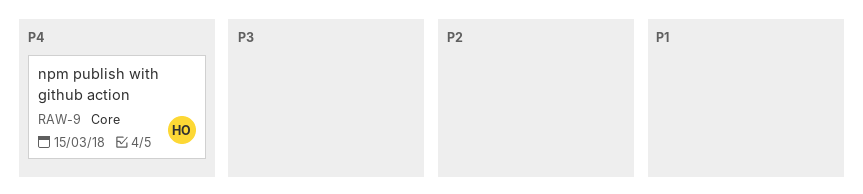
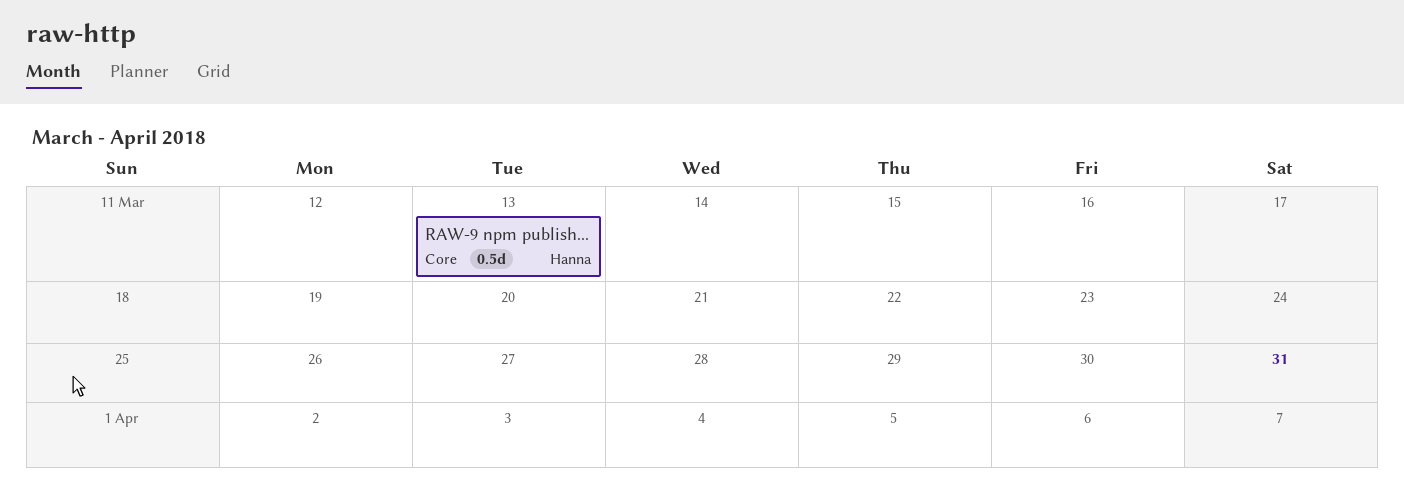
RAW-9, due: Mar 15 -> Mar 13

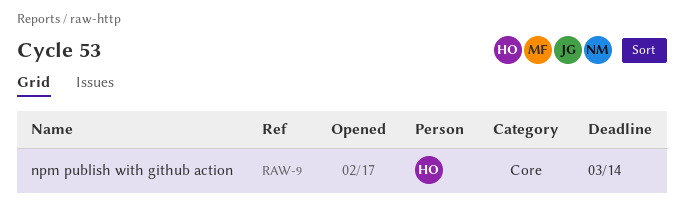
RAW-9, due: Mar 13 -> Mar 14

